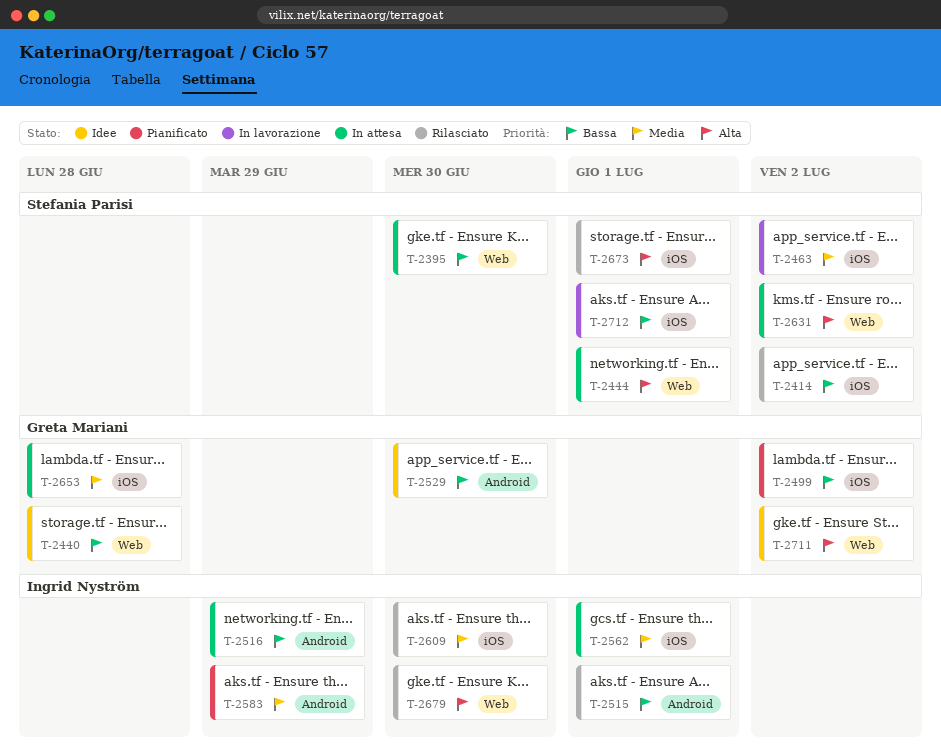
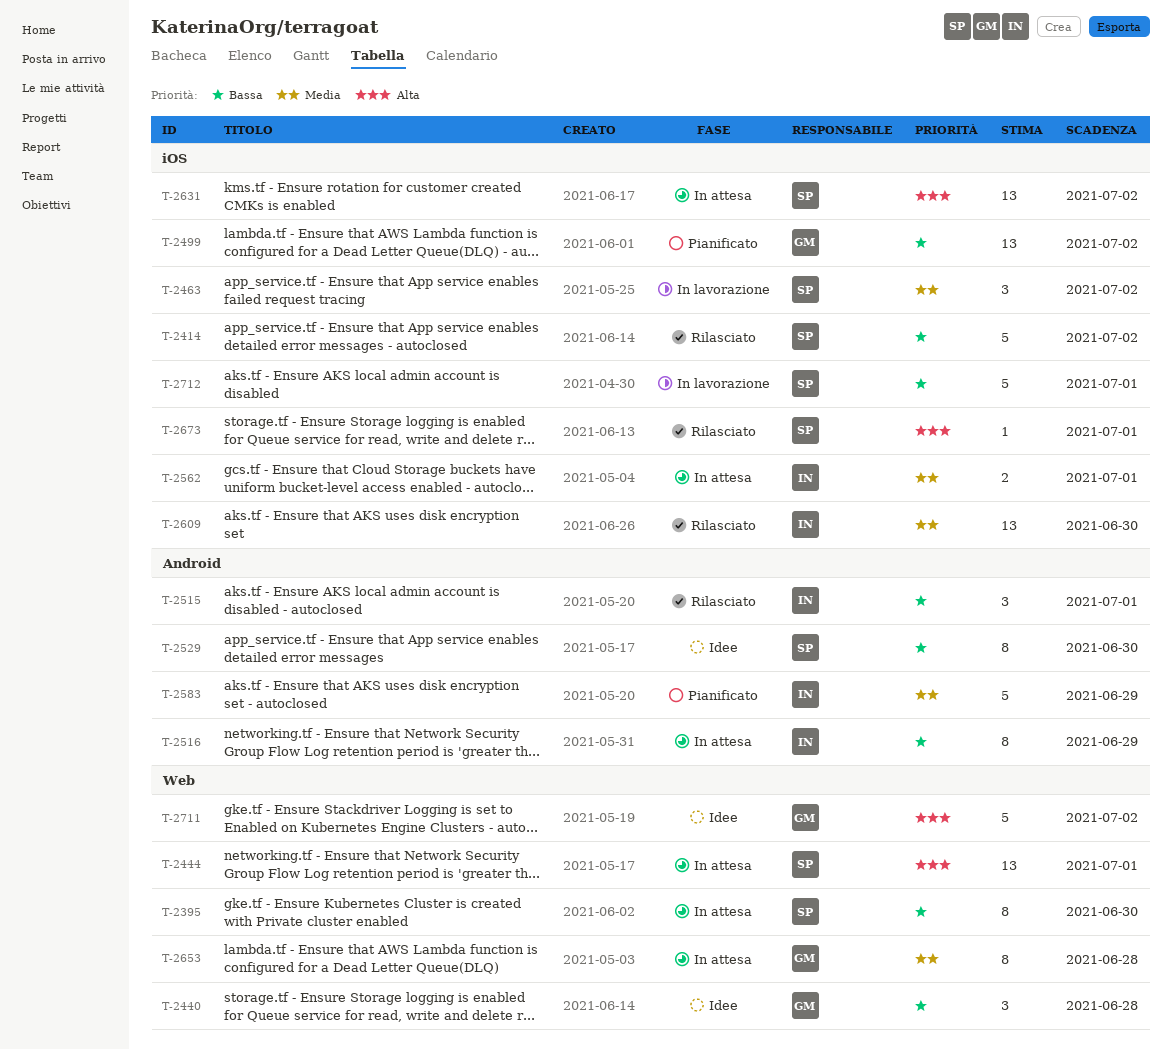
T-2529, owner: Greta Mariani -> Stefania Parisi
T-2631, label: Web -> iOS
T-2653, label: iOS -> Web
T-2679: present -> none

